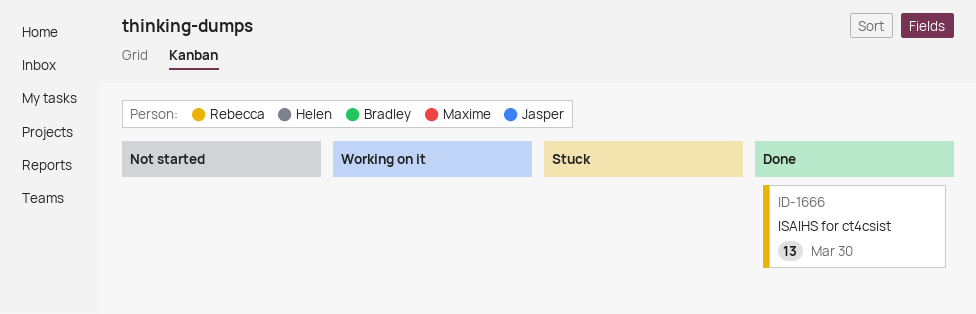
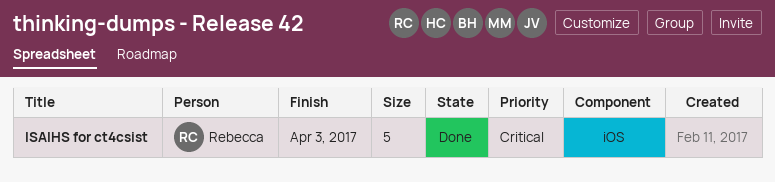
ISAIHS for ct4csist, estimate: 13 -> 5
ISAIHS for ct4csist, due: Mar 30 -> Apr 3

